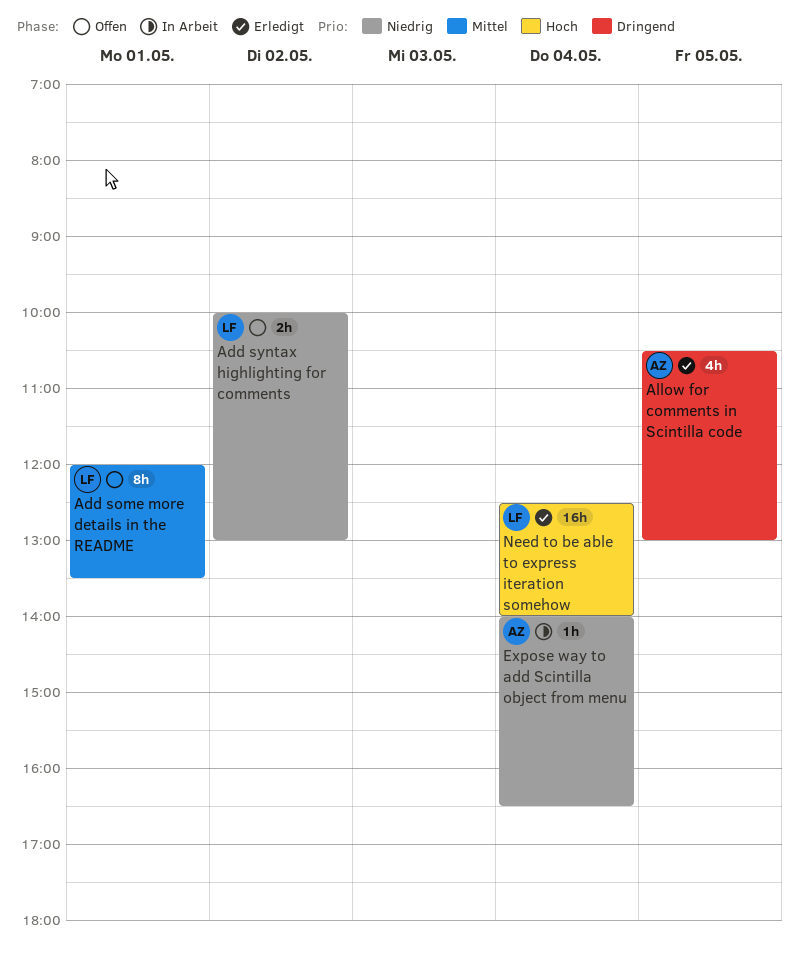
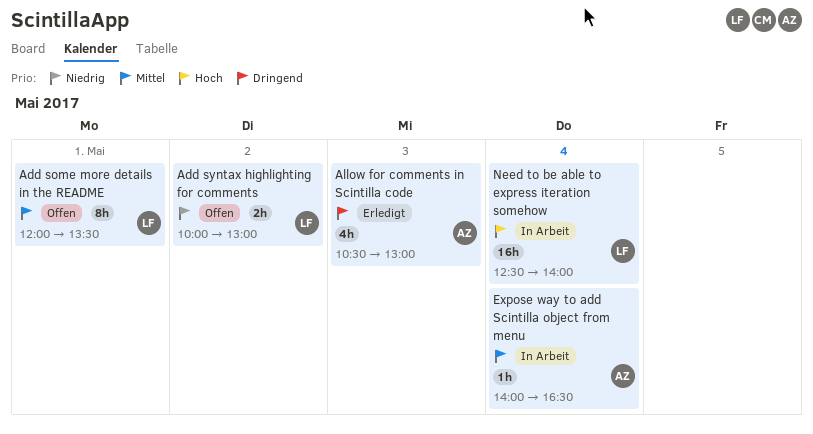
Allow for comments in Scintilla code, day: May 5 -> May 3
Expose way to add Scintilla object from menu, priority: Niedrig -> Mittel
Need to be able to express iteration somehow, status: Erledigt -> In Arbeit

